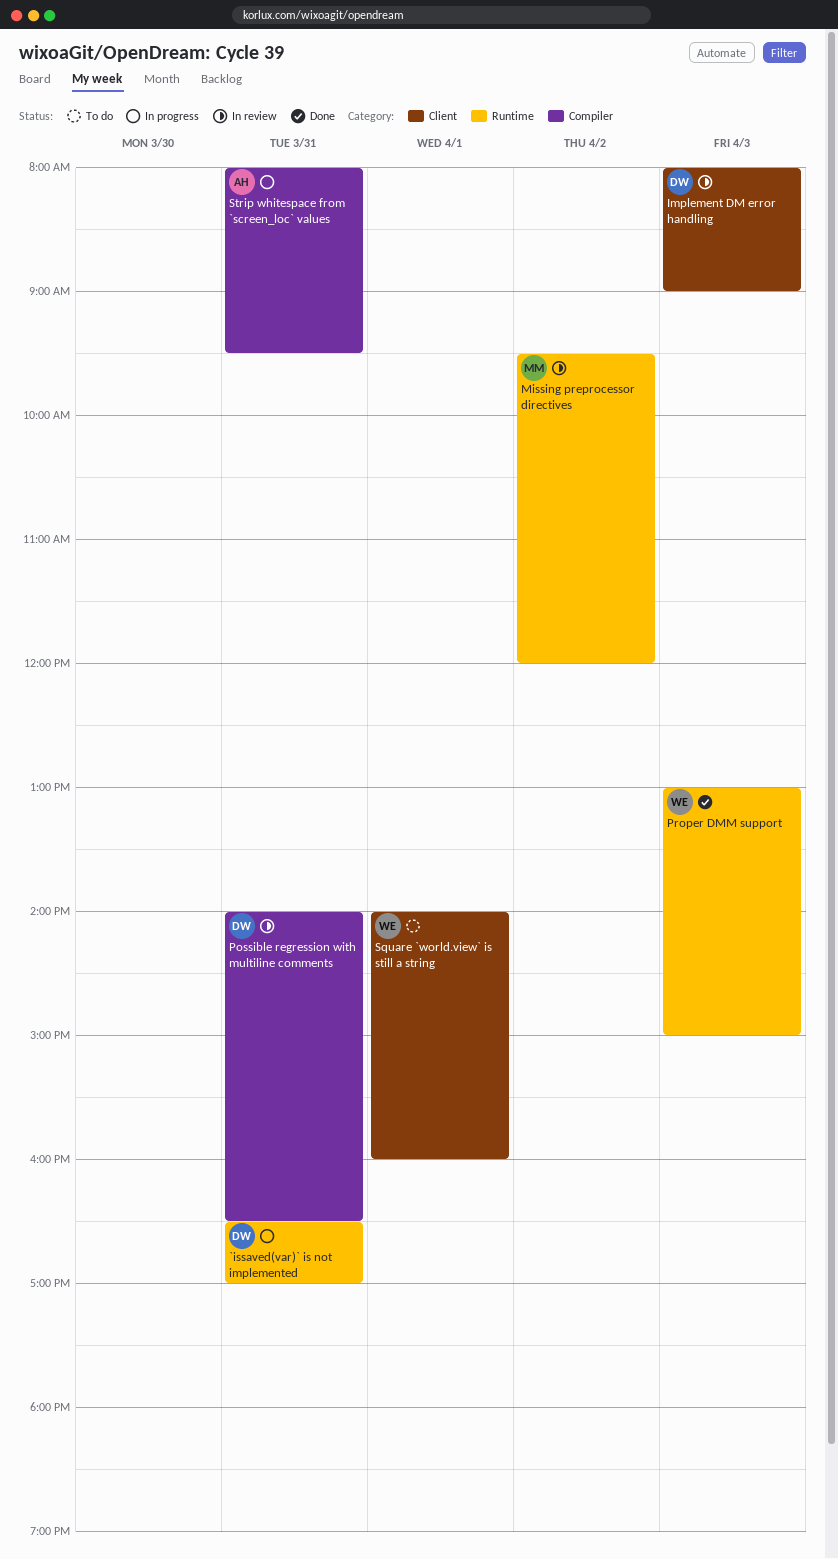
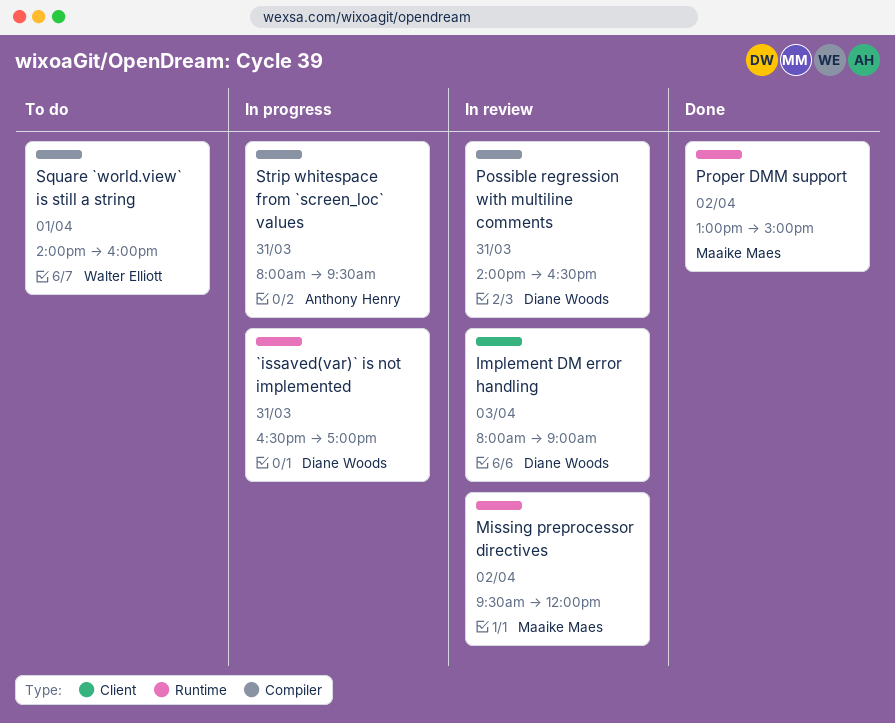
Proper DMM support, owner: Walter Elliott -> Maaike Maes
Proper DMM support, day: Apr 3 -> Apr 2
Square `world.view` is still a string, label: Client -> Compiler

